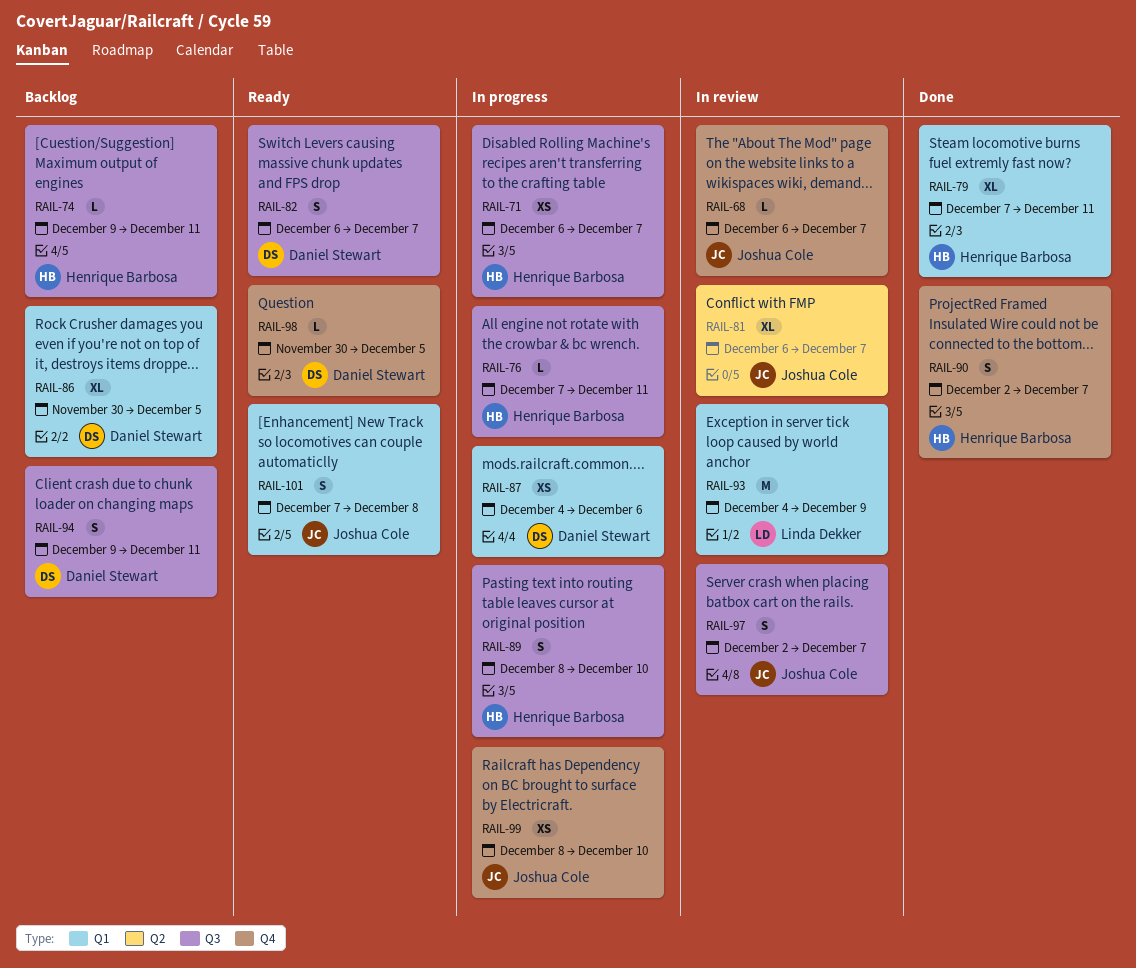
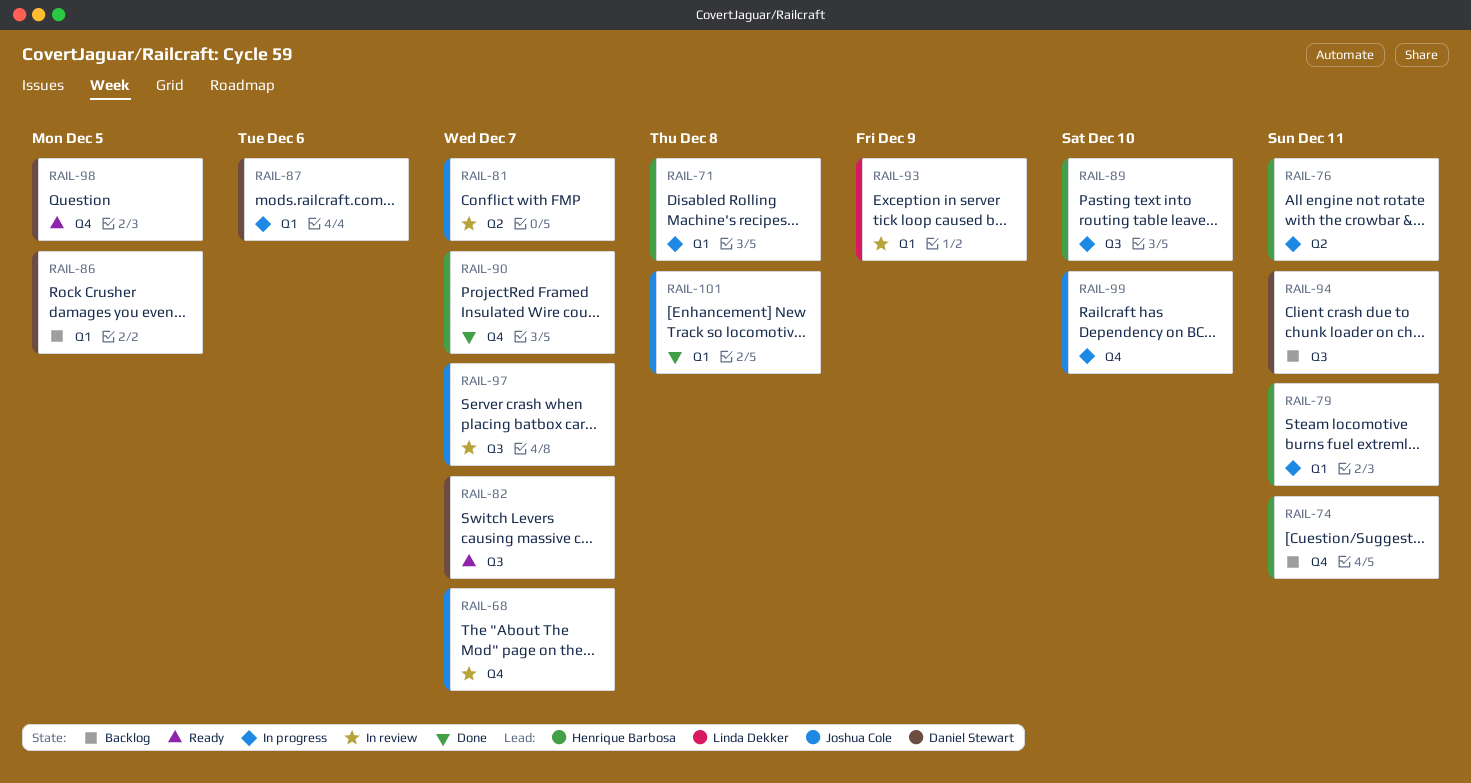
RAIL-71, label: Q3 -> Q1
RAIL-71, due: Dec 7 -> Dec 8
RAIL-74, label: Q3 -> Q4
RAIL-76, label: Q3 -> Q2
RAIL-79, status: Done -> In progress
RAIL-101, status: Ready -> Done

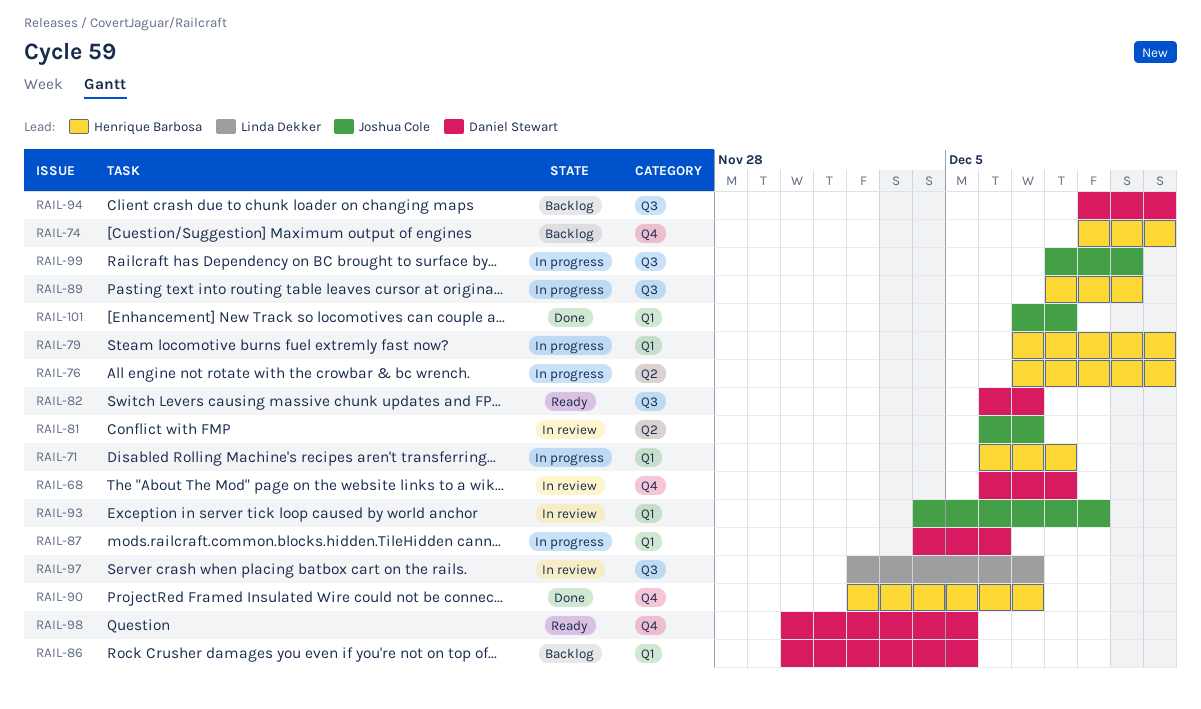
RAIL-68, owner: Joshua Cole -> Daniel Stewart
RAIL-68, due: Dec 7 -> Dec 8
RAIL-93, owner: Linda Dekker -> Joshua Cole
RAIL-97, owner: Joshua Cole -> Linda Dekker
RAIL-99, label: Q4 -> Q3

